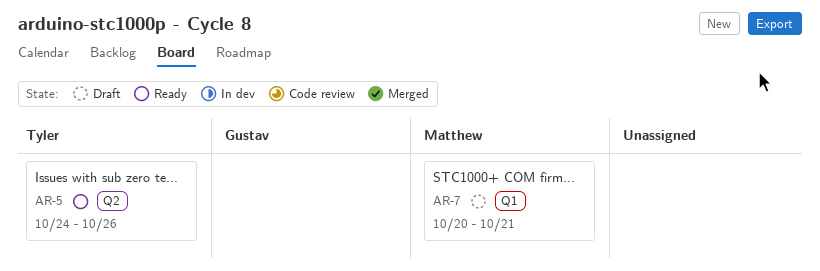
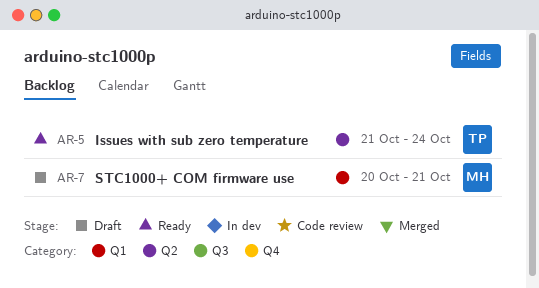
AR-5, start: Oct 24 -> Oct 21
AR-5, due: Oct 26 -> Oct 24

